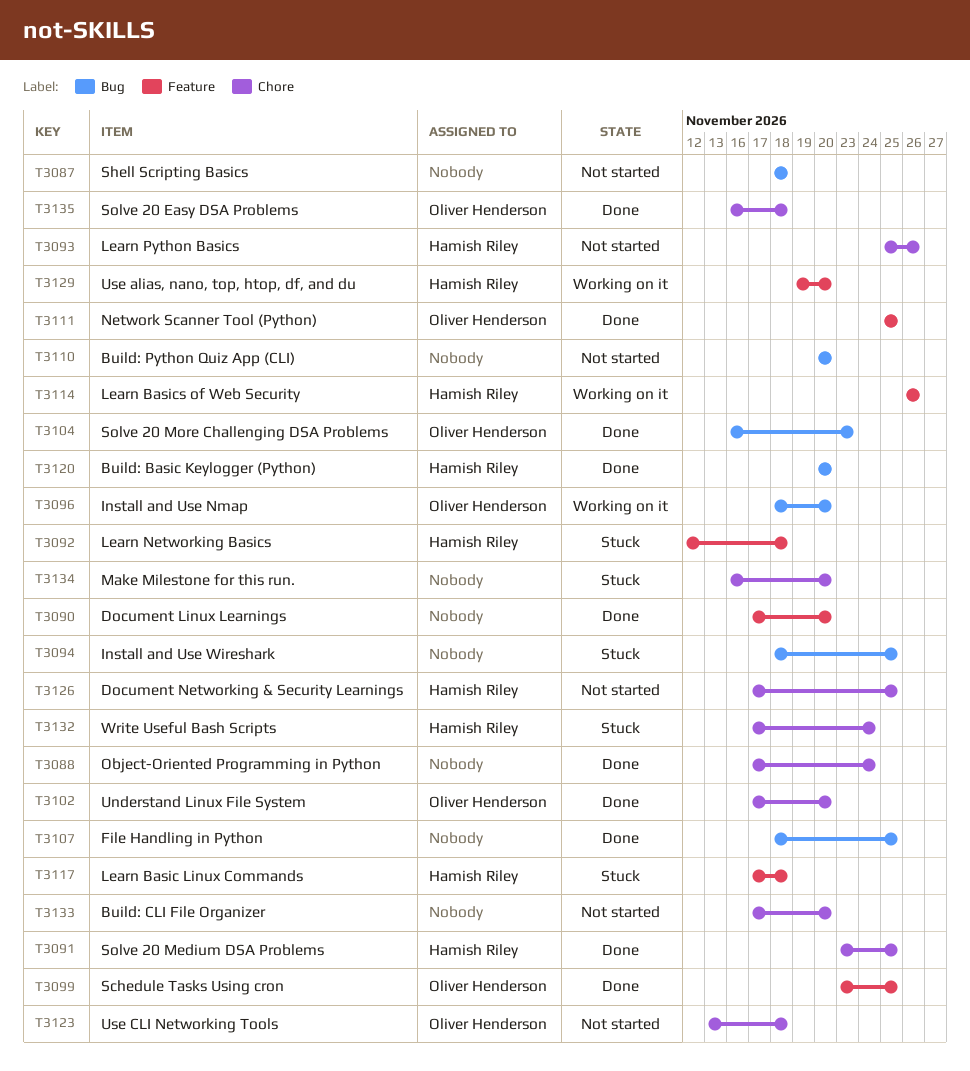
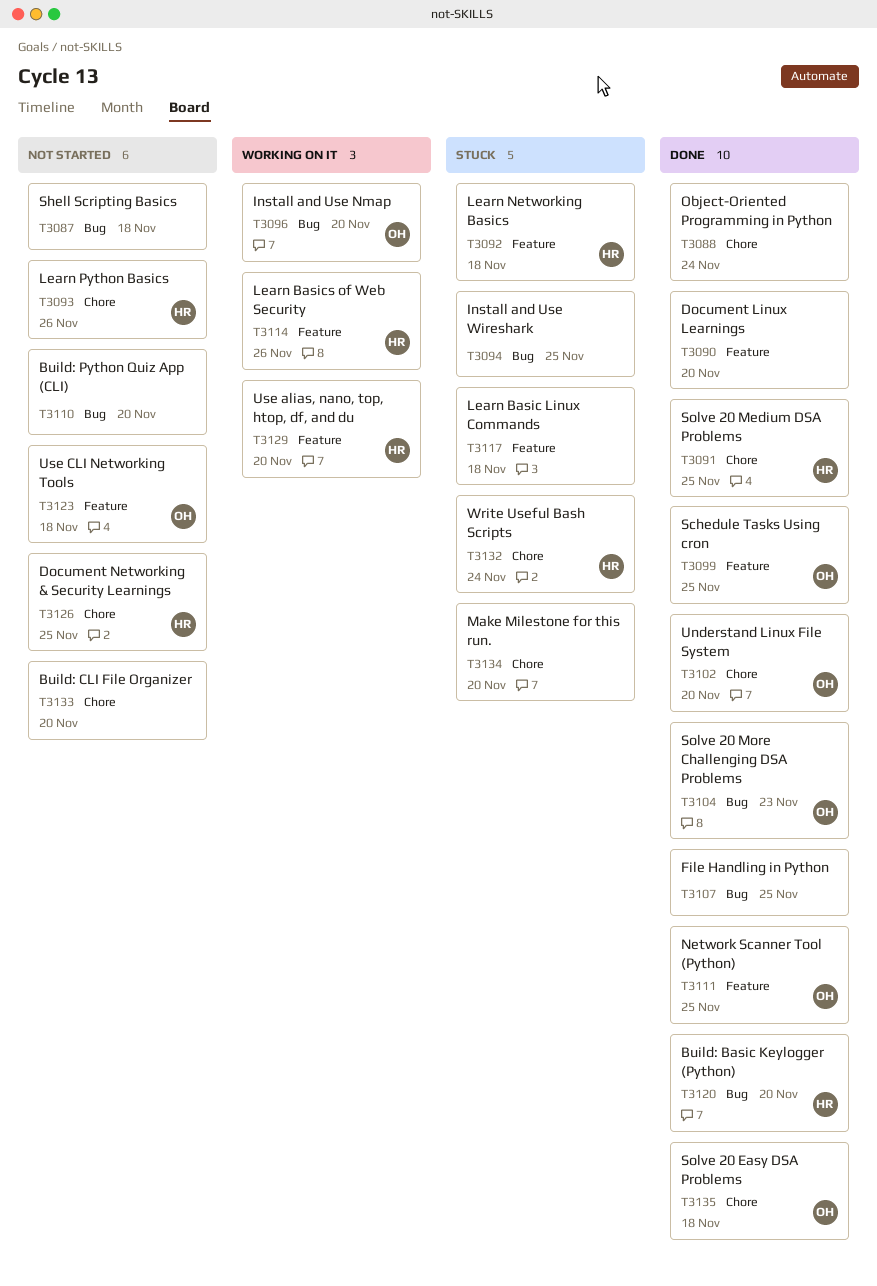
T3117, owner: Hamish Riley -> none
T3123, label: Chore -> Feature

